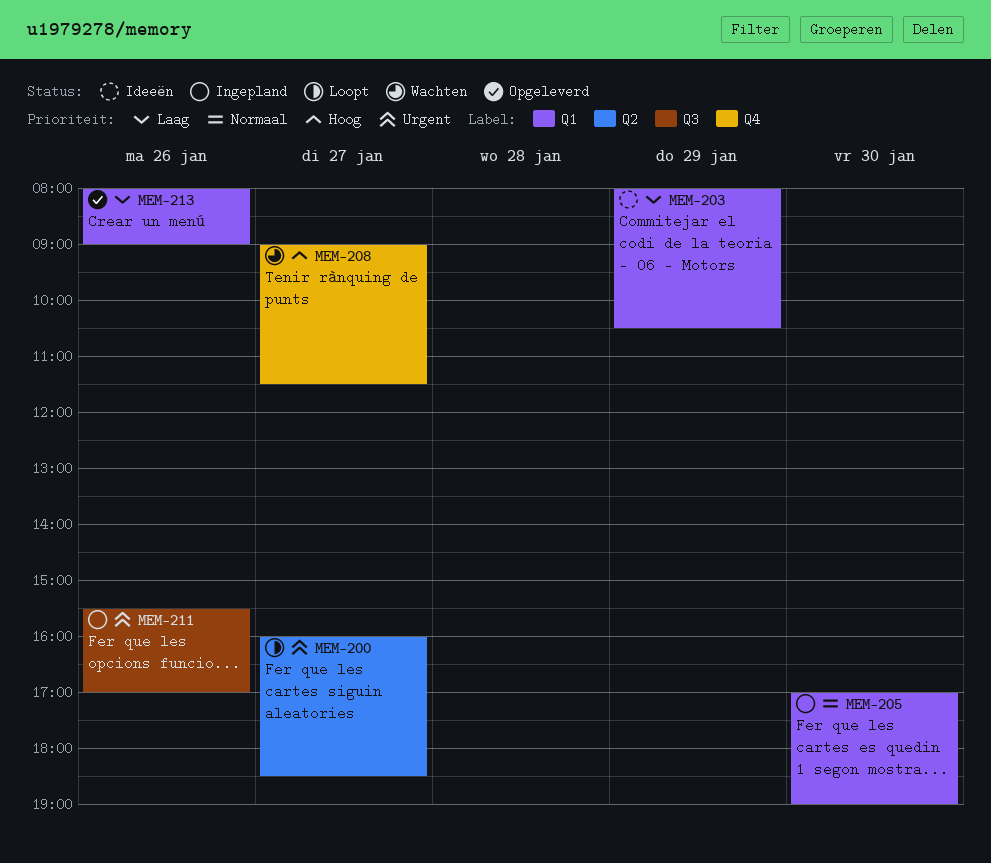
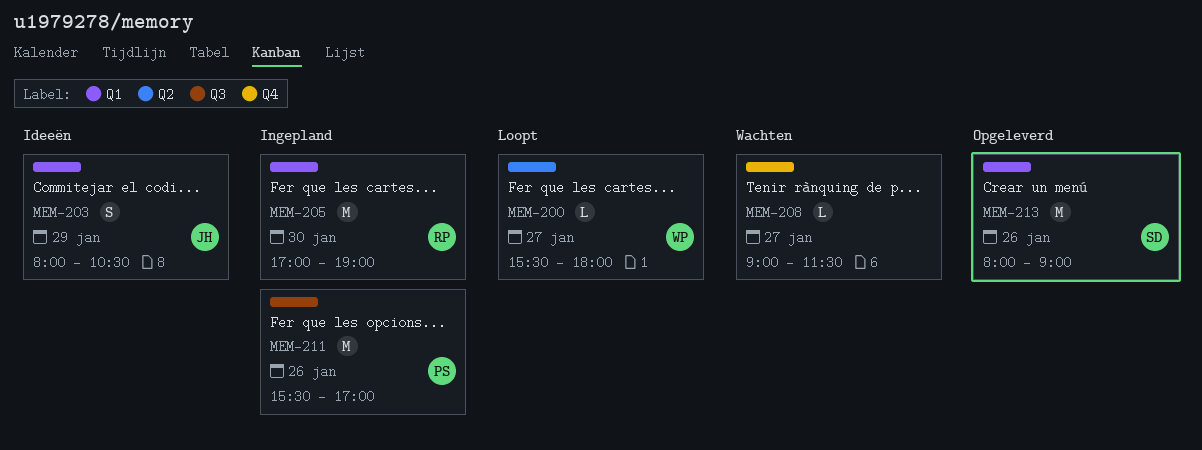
MEM-200, begins: 16:00 -> 15:30
MEM-200, ends: 18:30 -> 18:00

